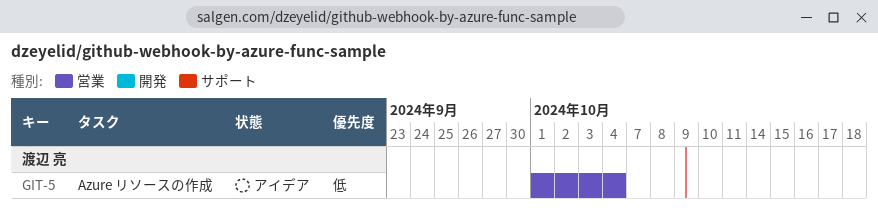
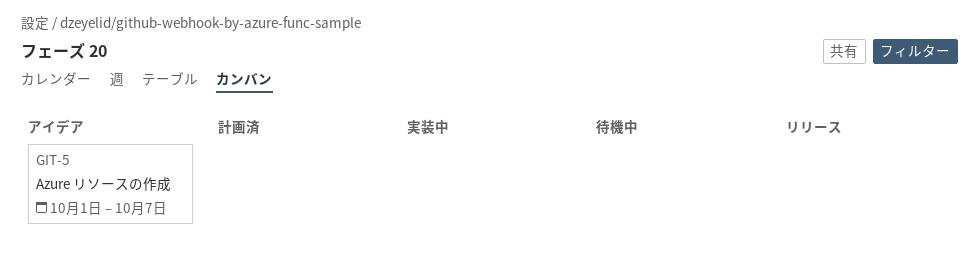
GIT-5, due: Oct 4 -> Oct 7

